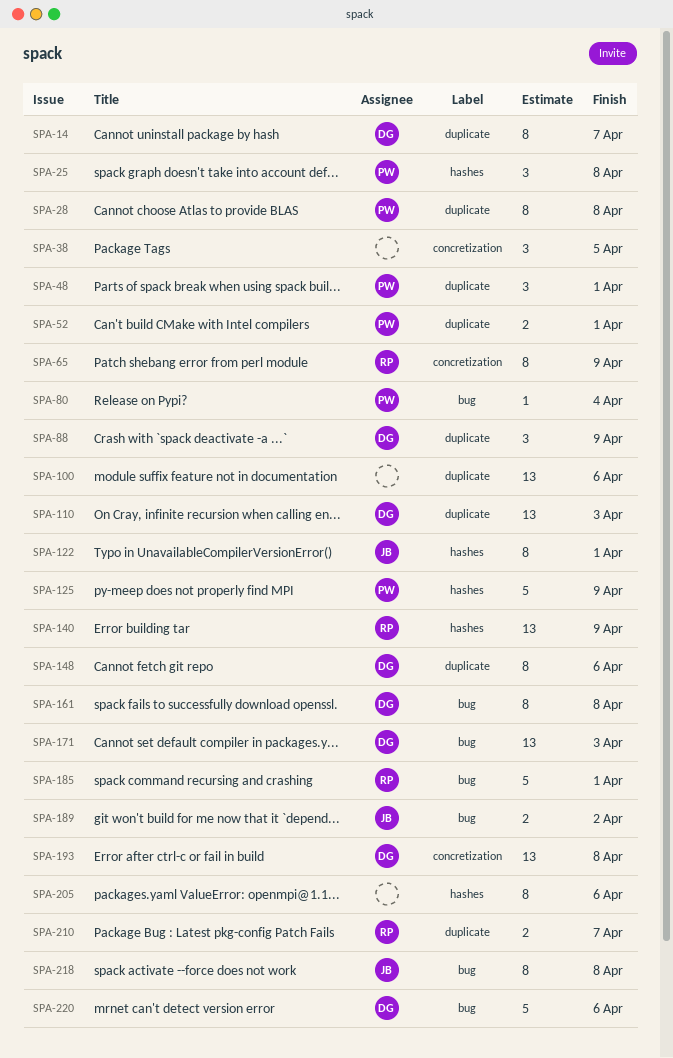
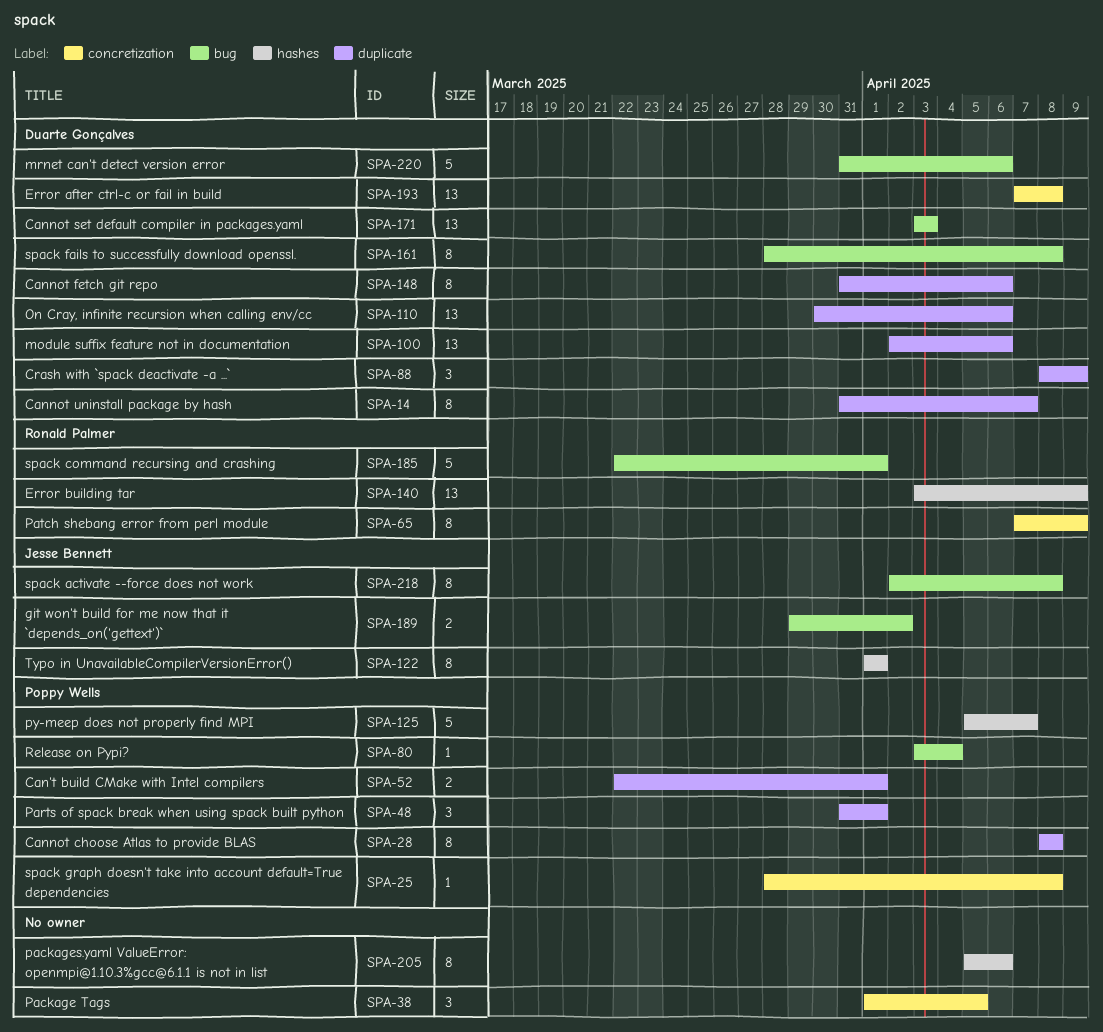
SPA-25, label: hashes -> concretization
SPA-25, estimate: 3 -> 1
SPA-100, owner: none -> Duarte Gonçalves
SPA-110, due: Apr 3 -> Apr 6
SPA-125, due: Apr 9 -> Apr 7
SPA-210: present -> none

